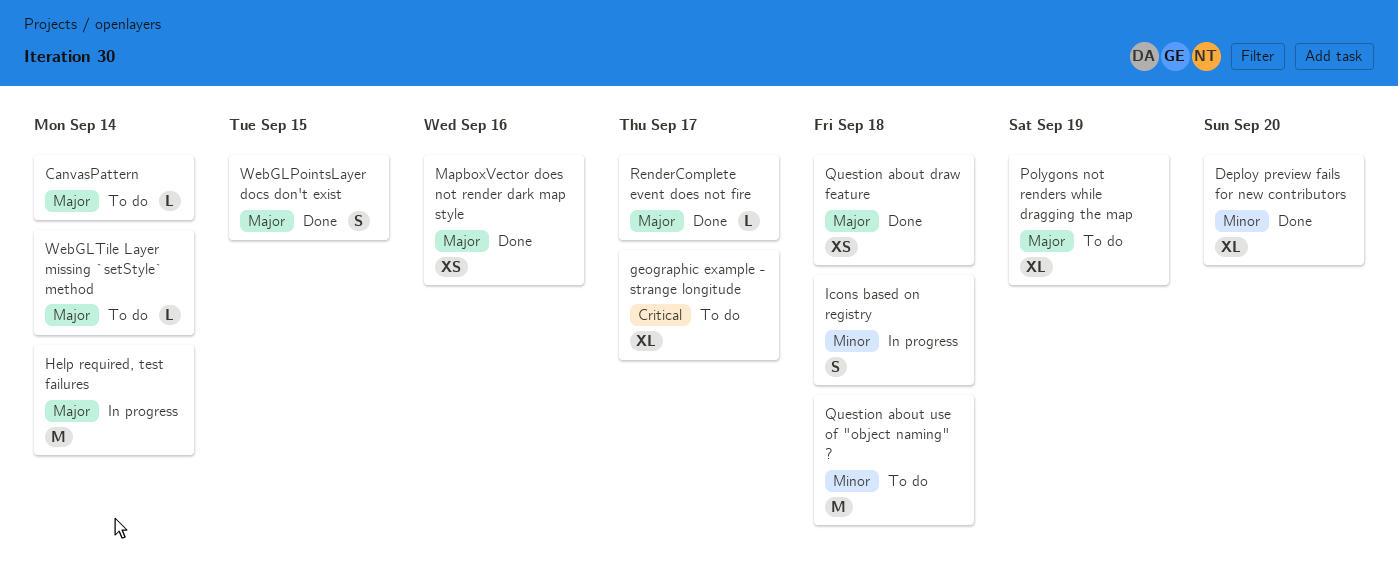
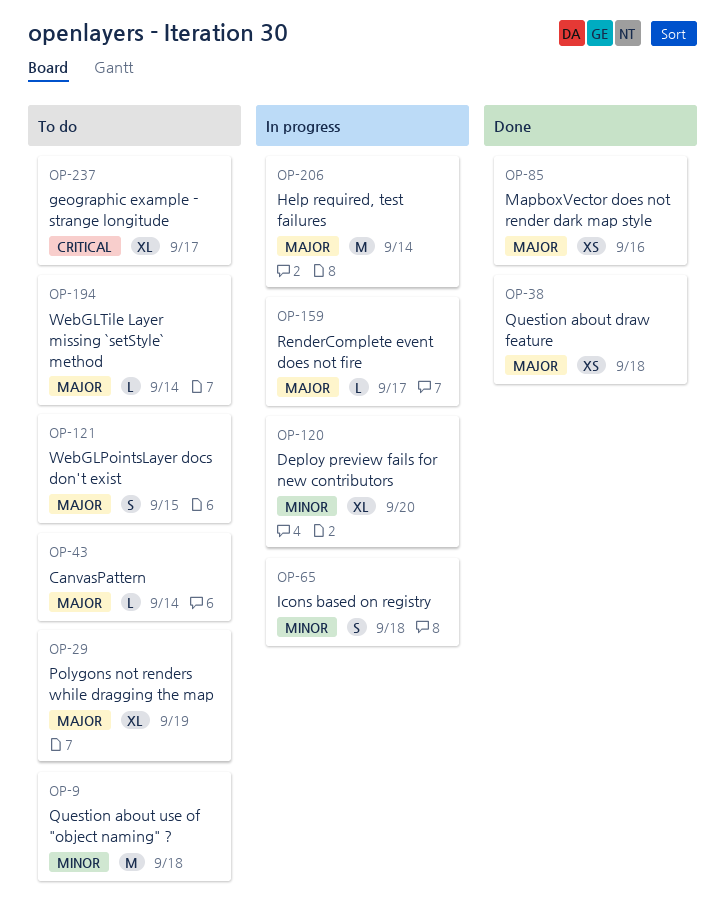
Deploy preview fails for new contributors, status: Done -> In progress
RenderComplete event does not fire, status: Done -> In progress
WebGLPointsLayer docs don't exist, status: Done -> To do

